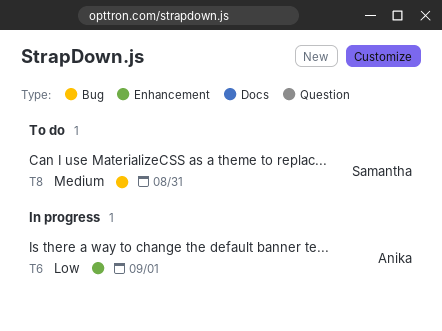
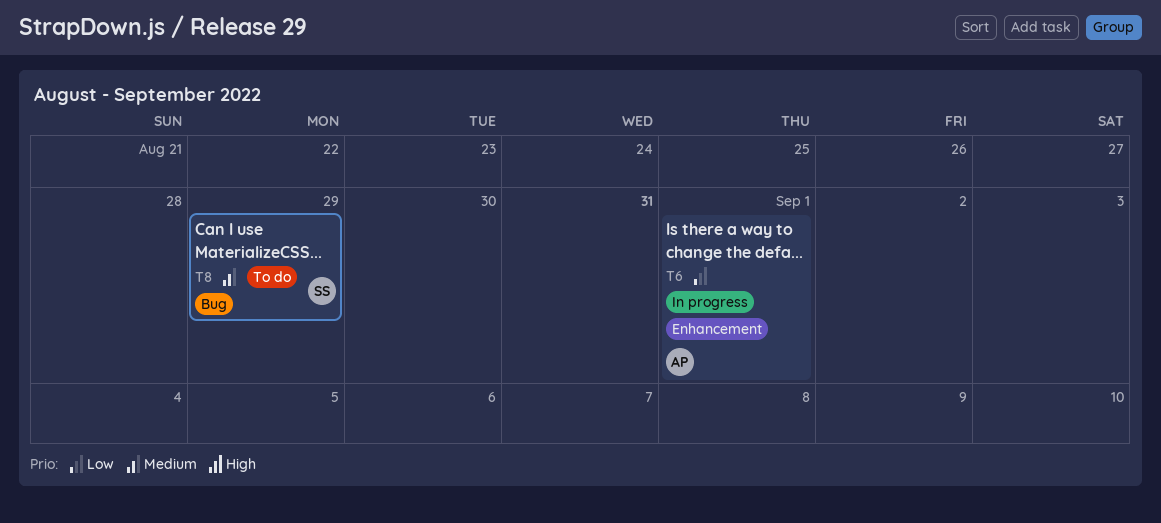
T8, due: Aug 31 -> Aug 29

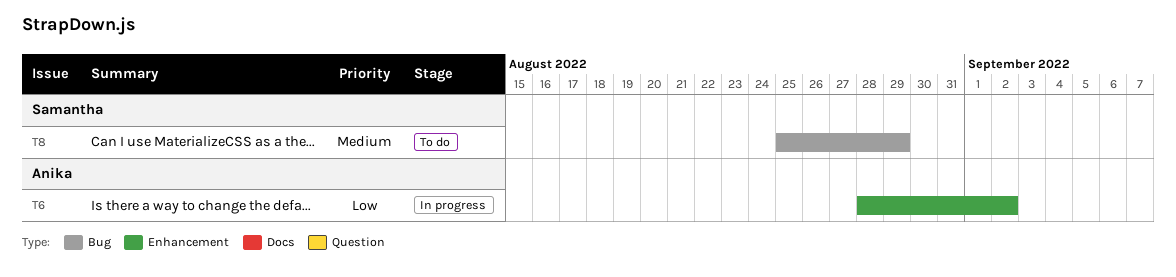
T6, due: Sep 1 -> Sep 2

